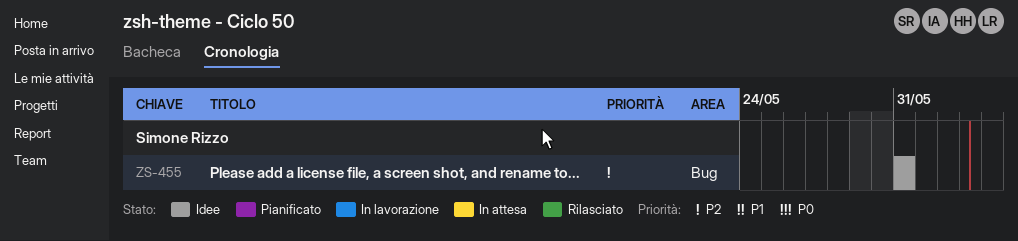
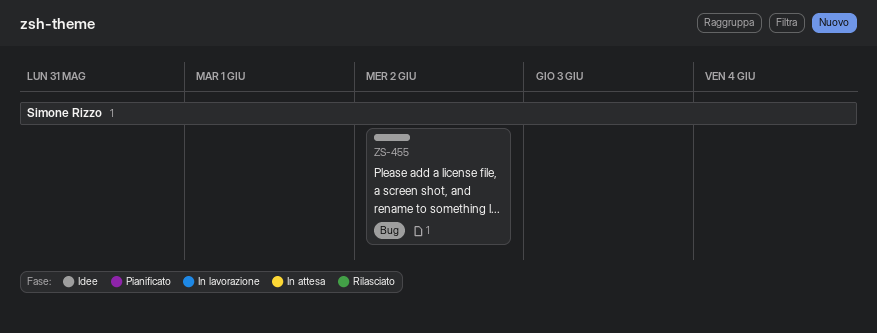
ZS-455, due: May 31 -> Jun 2

